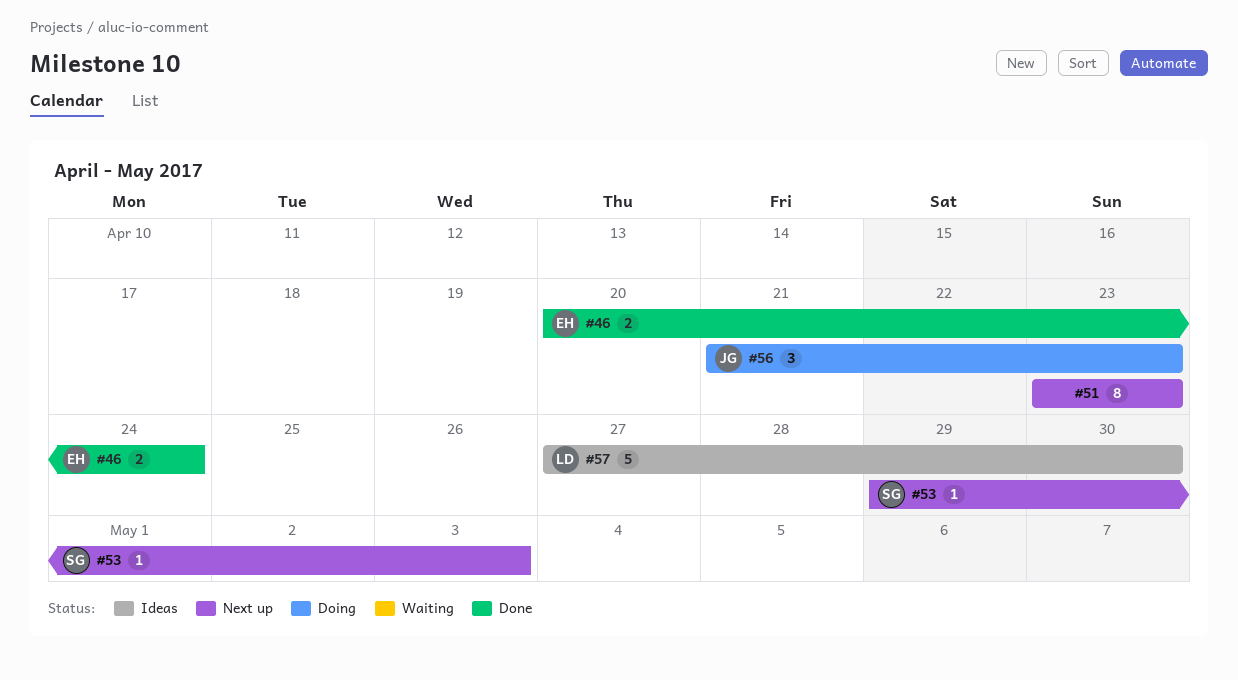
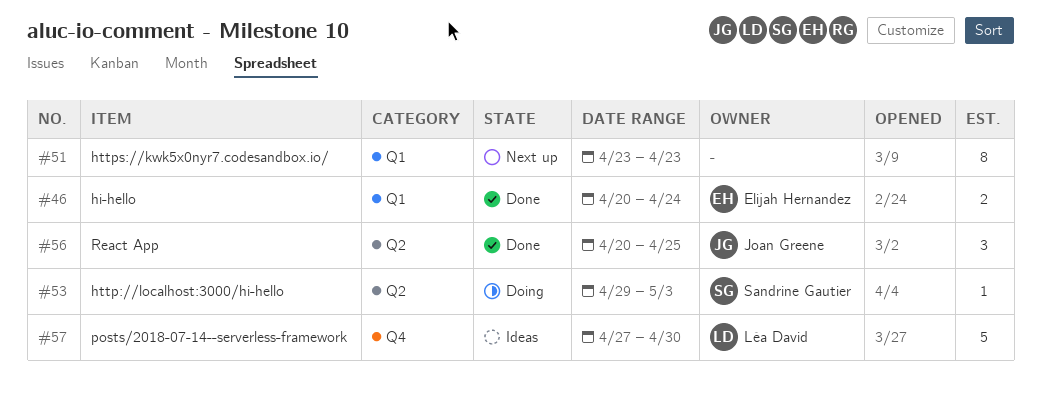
#53, status: Next up -> Doing
#56, status: Doing -> Done
#56, start: Apr 21 -> Apr 20
#56, due: Apr 23 -> Apr 25

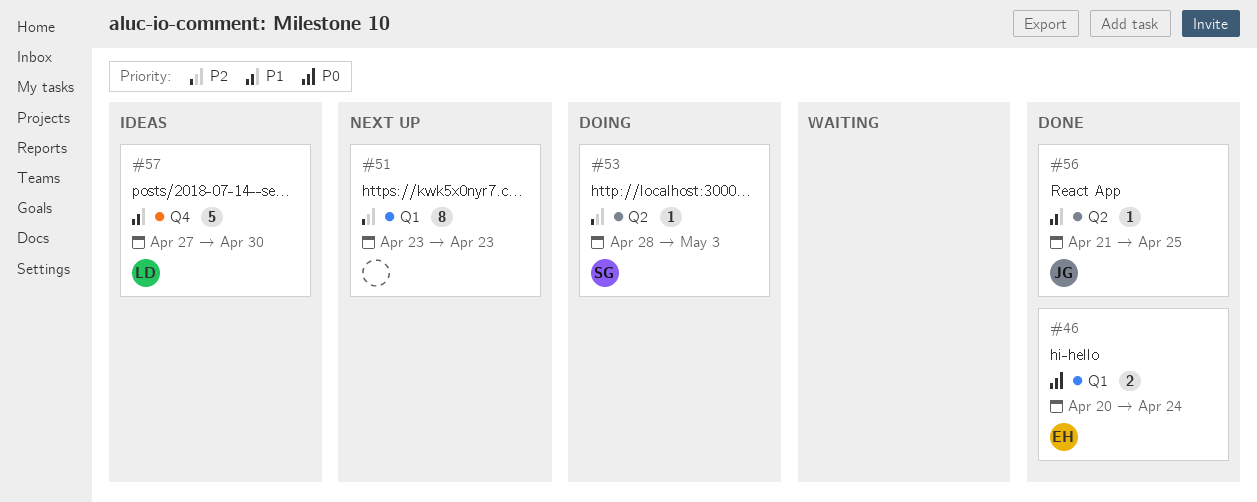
#53, start: Apr 29 -> Apr 28
#56, estimate: 3 -> 1
#56, start: Apr 20 -> Apr 21

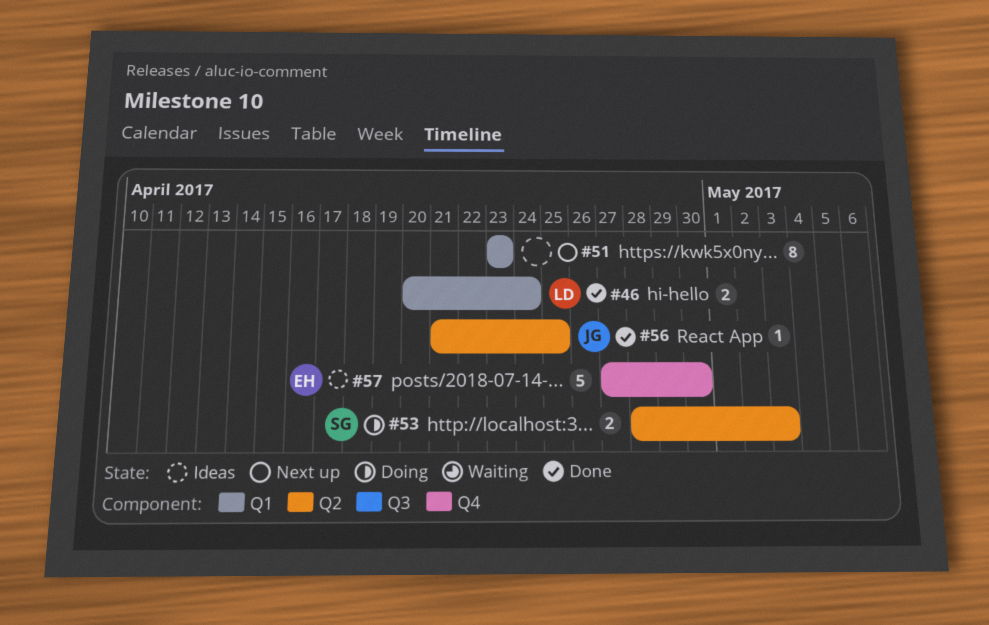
#46, owner: EH -> LD
#53, estimate: 1 -> 2
#57, owner: LD -> EH

